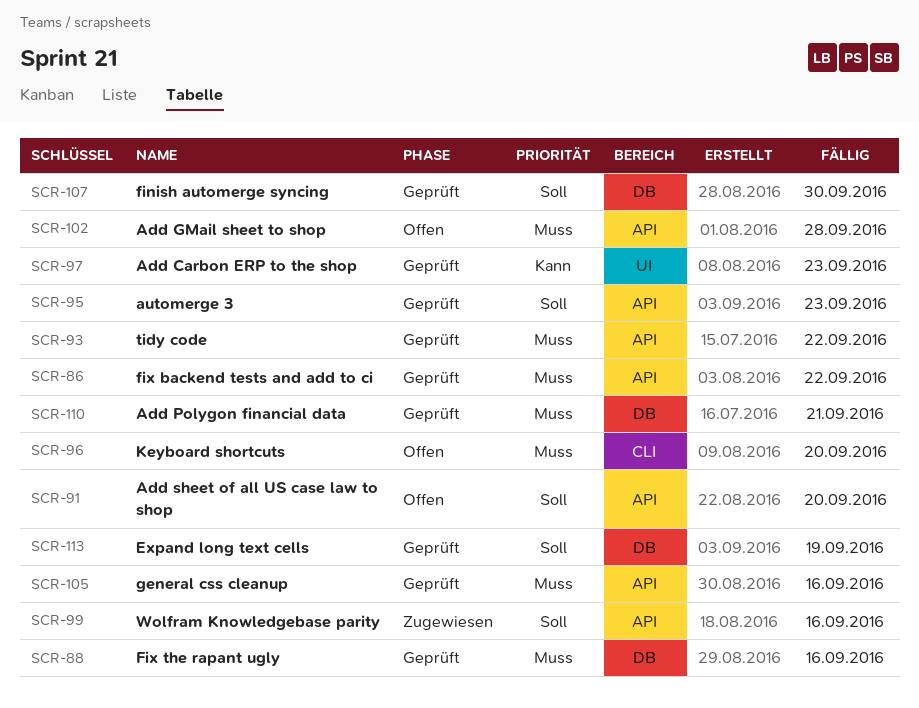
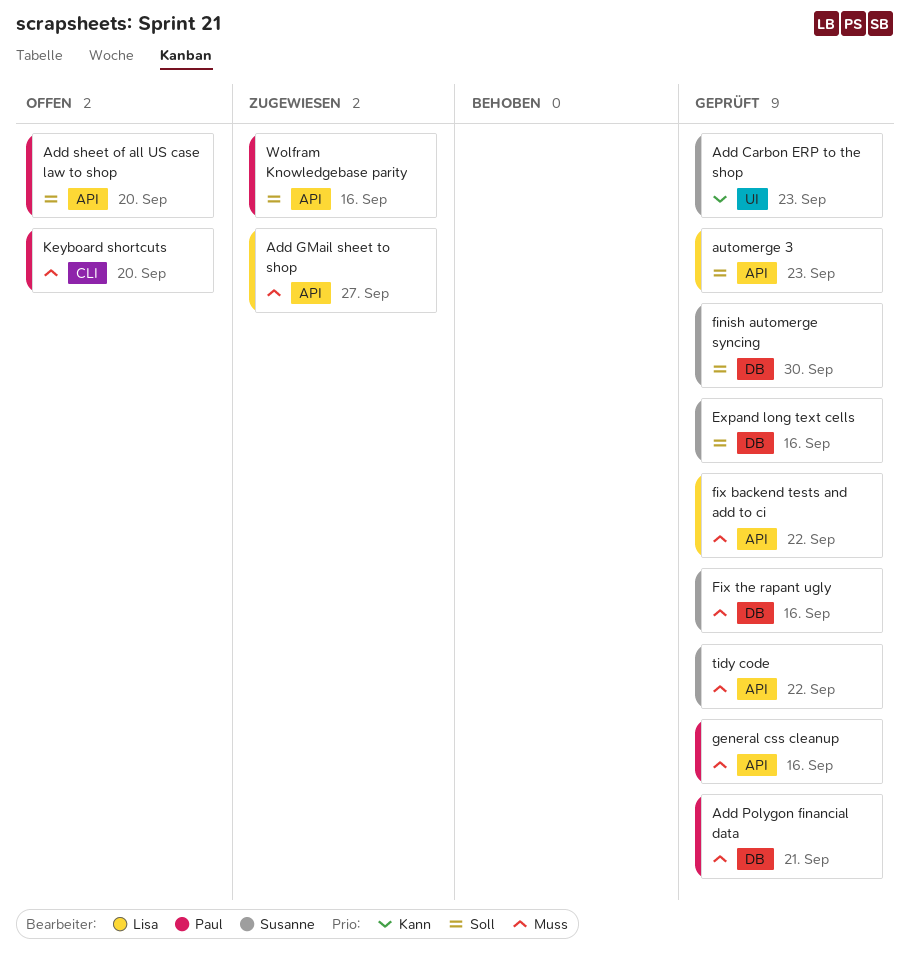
Add GMail sheet to shop, status: Offen -> Zugewiesen
Add GMail sheet to shop, due: Sep 28 -> Sep 27
Expand long text cells, due: Sep 19 -> Sep 16

